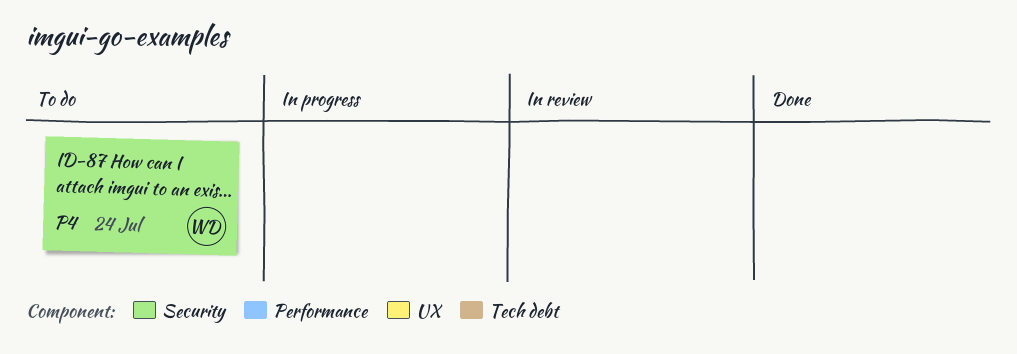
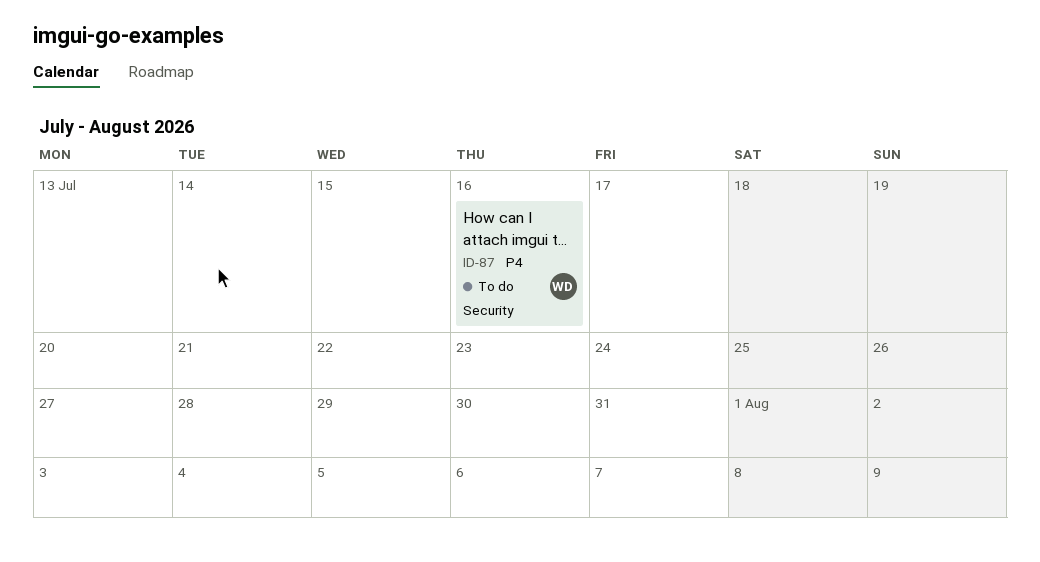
ID-87, due: Jul 24 -> Jul 16

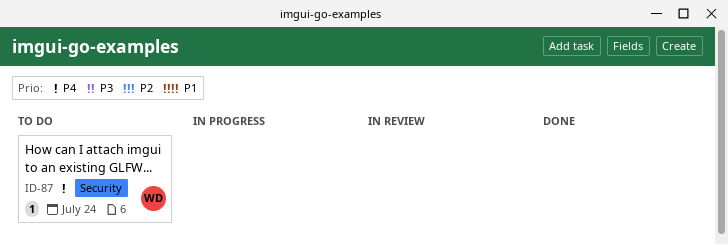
ID-87, due: Jul 16 -> Jul 24

